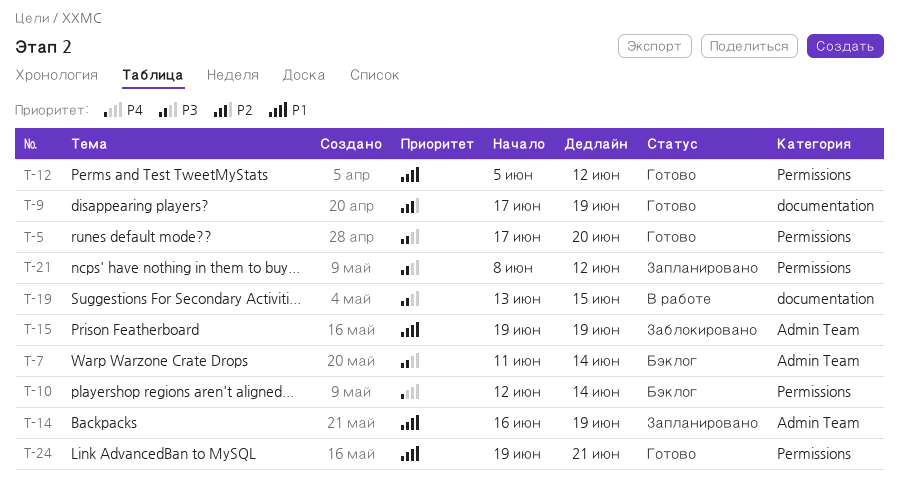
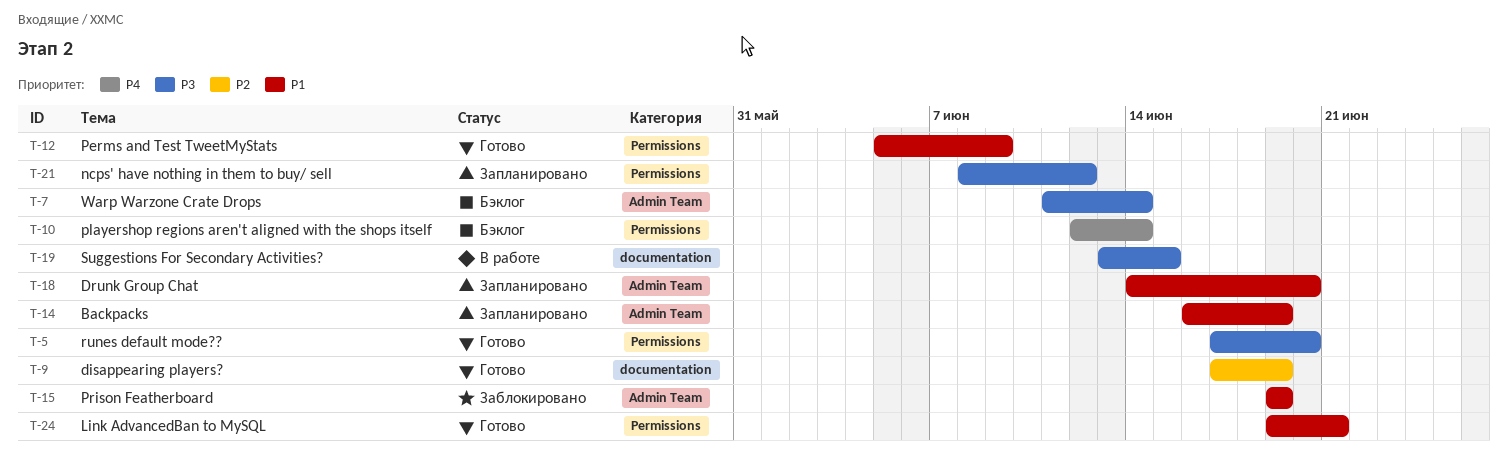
T-12, due: Jun 12 -> Jun 9
T-18: none -> present

